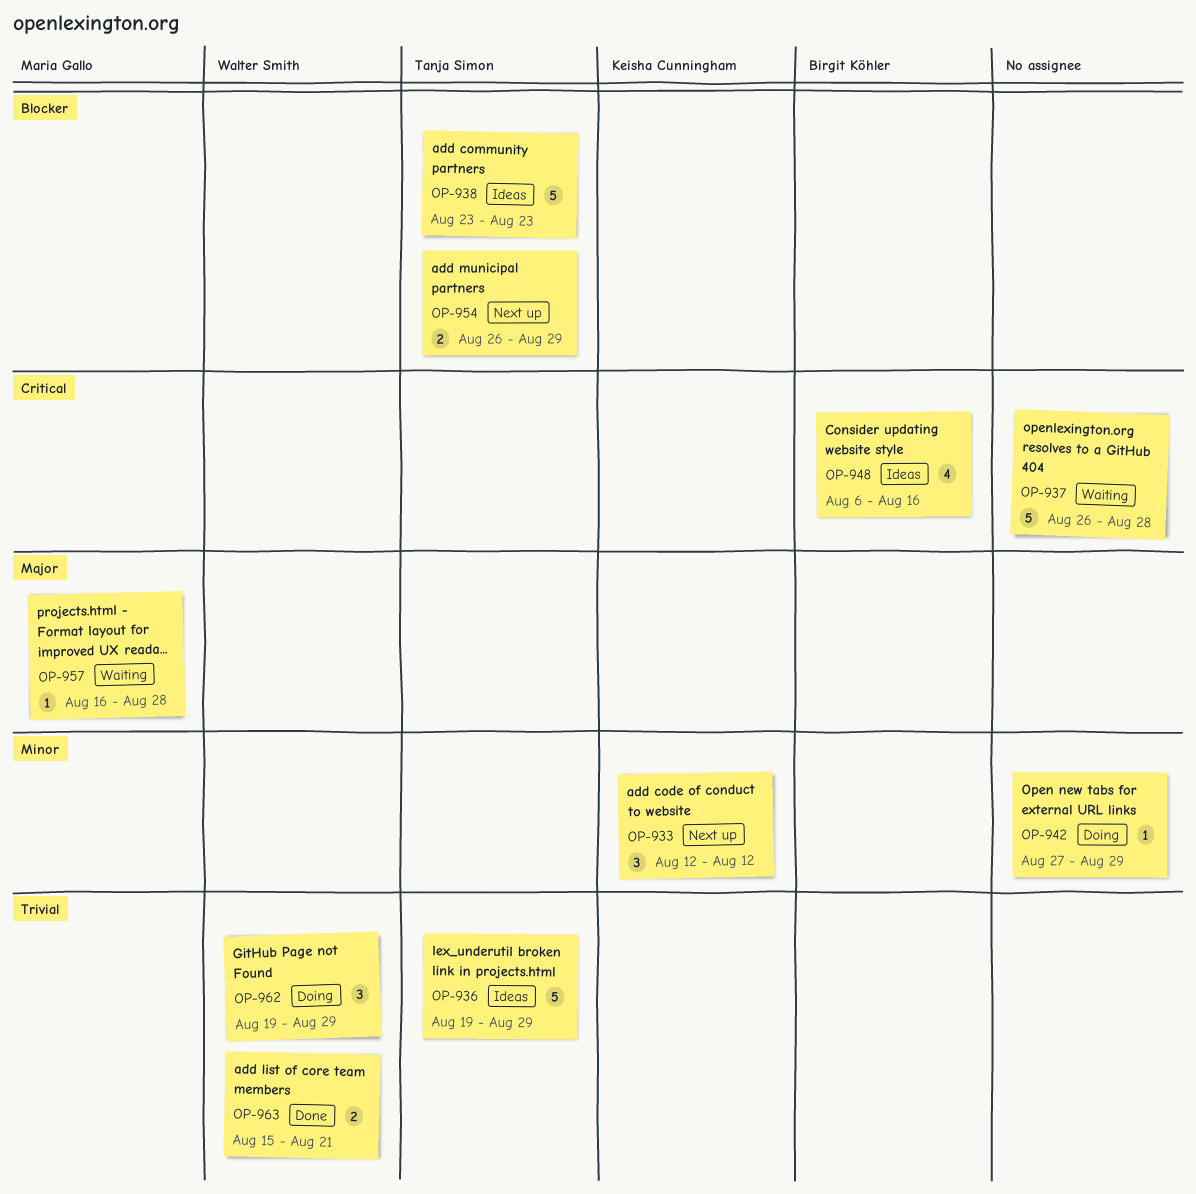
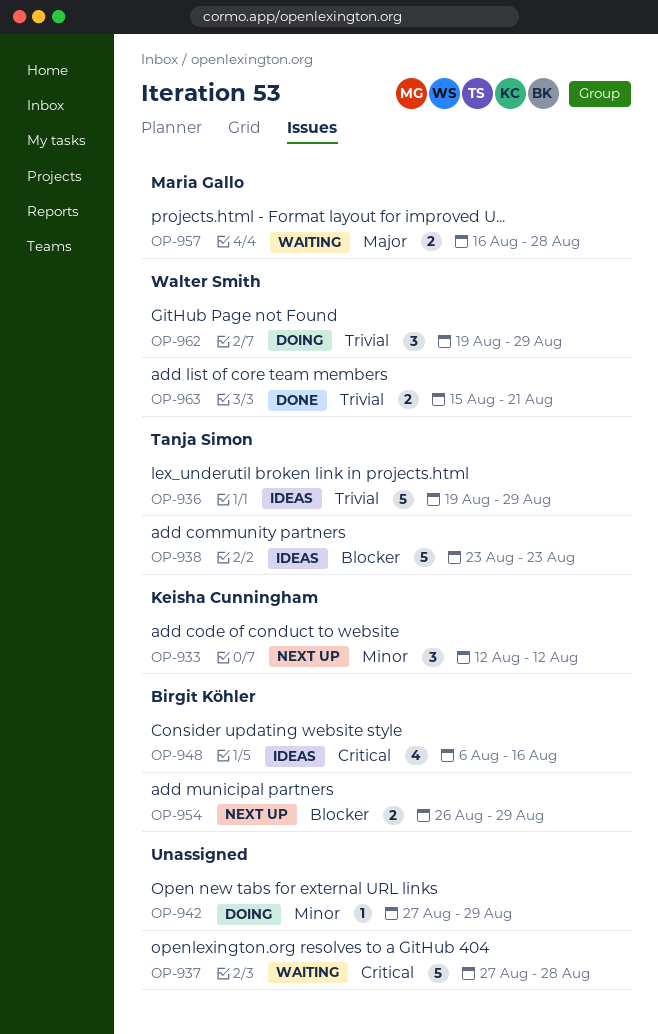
OP-937, start: Aug 26 -> Aug 27
OP-954, owner: Tanja Simon -> Birgit Köhler
OP-957, estimate: 1 -> 2

